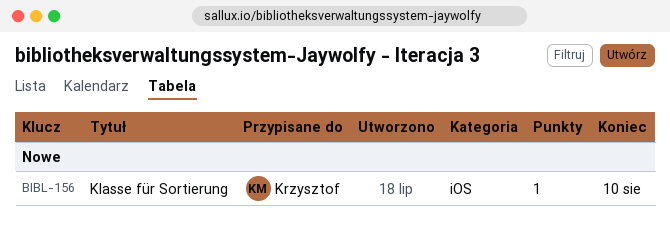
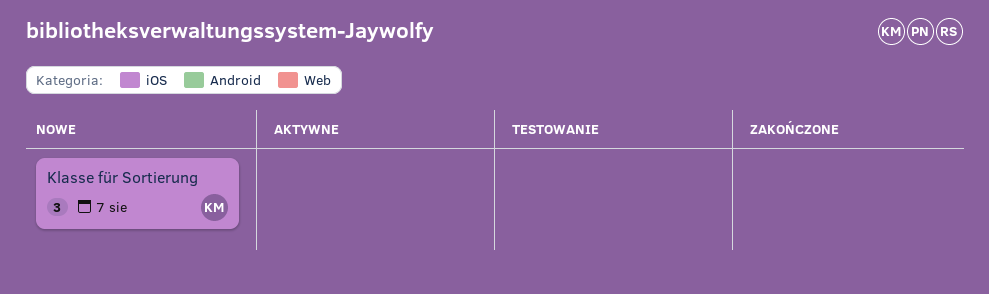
Klasse für Sortierung, estimate: 1 -> 3
Klasse für Sortierung, due: Aug 10 -> Aug 7

